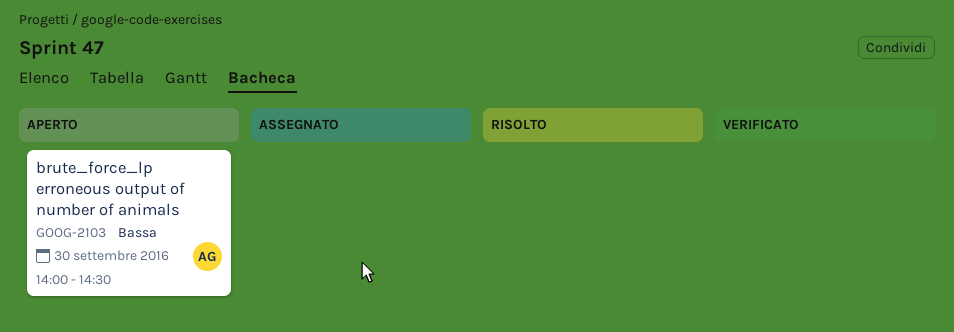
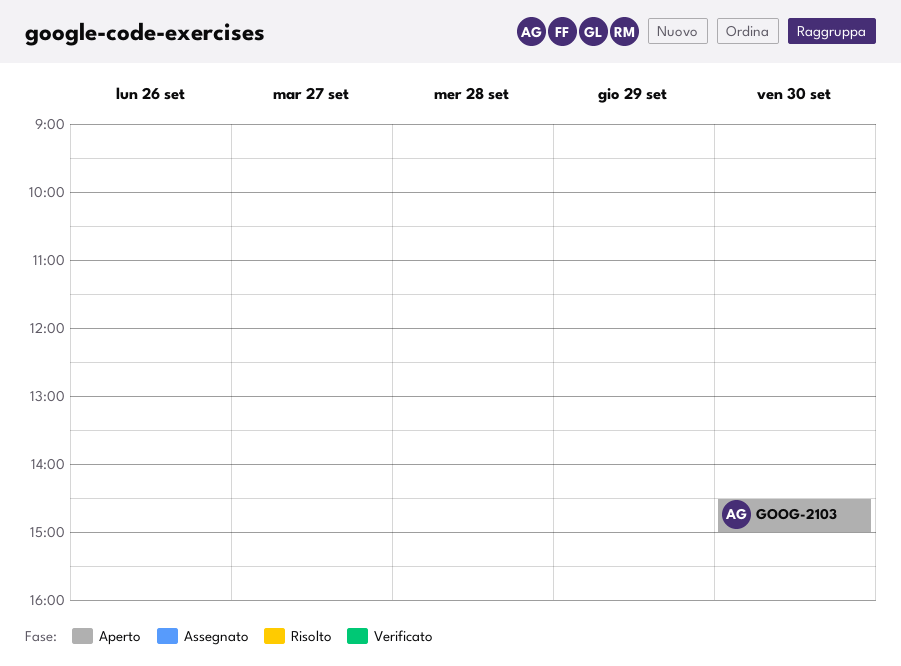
GOOG-2103, begins: 14:00 -> 14:30
GOOG-2103, ends: 14:30 -> 15:00

